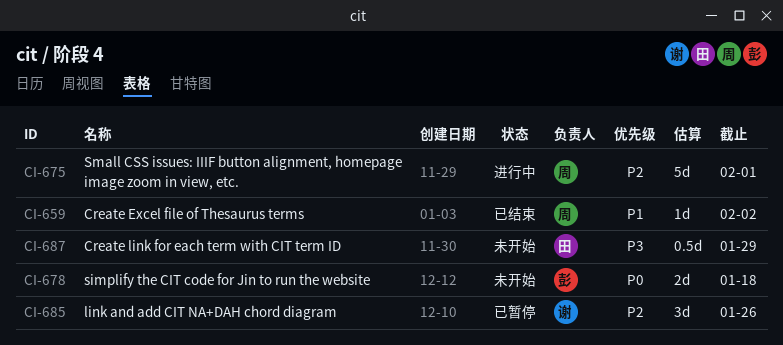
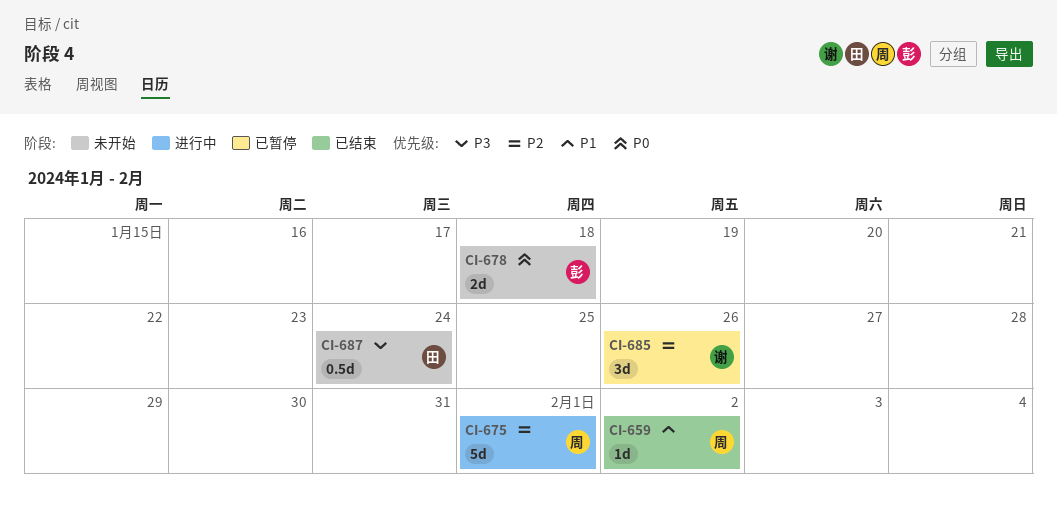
CI-687, due: Jan 29 -> Jan 24

